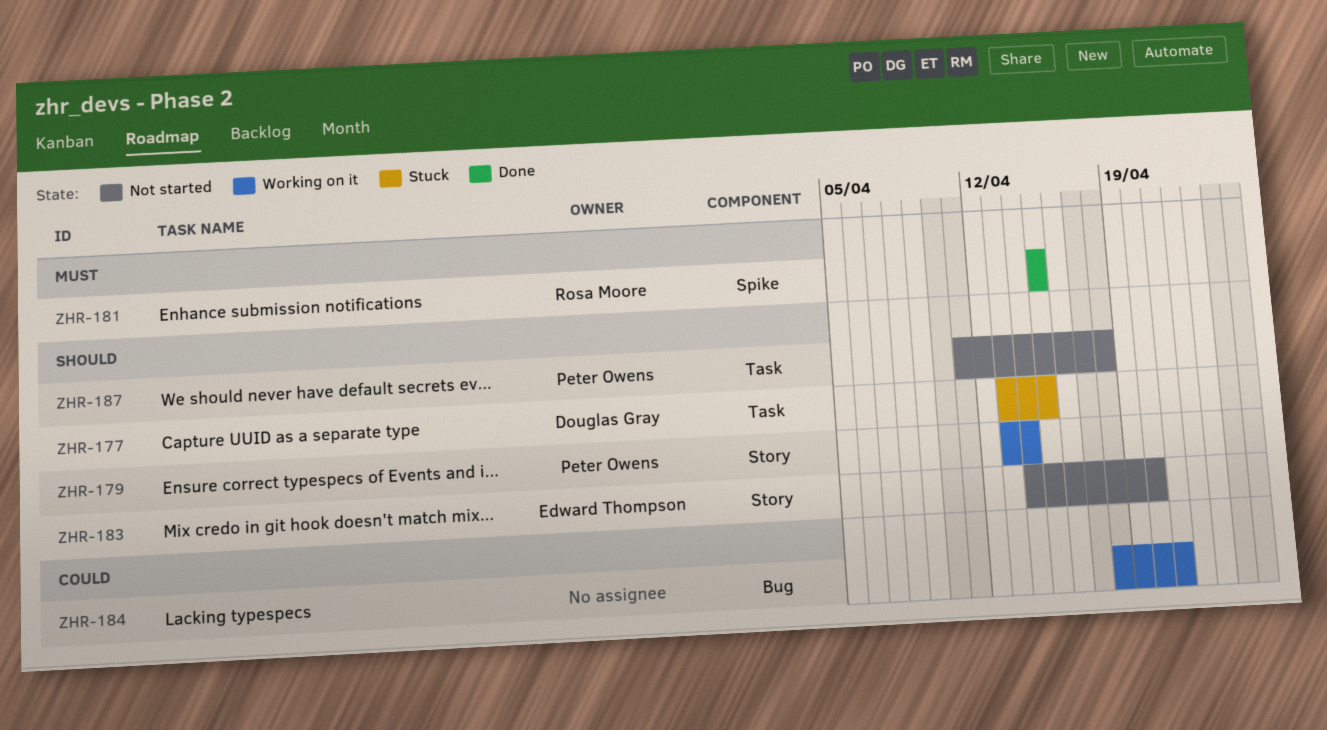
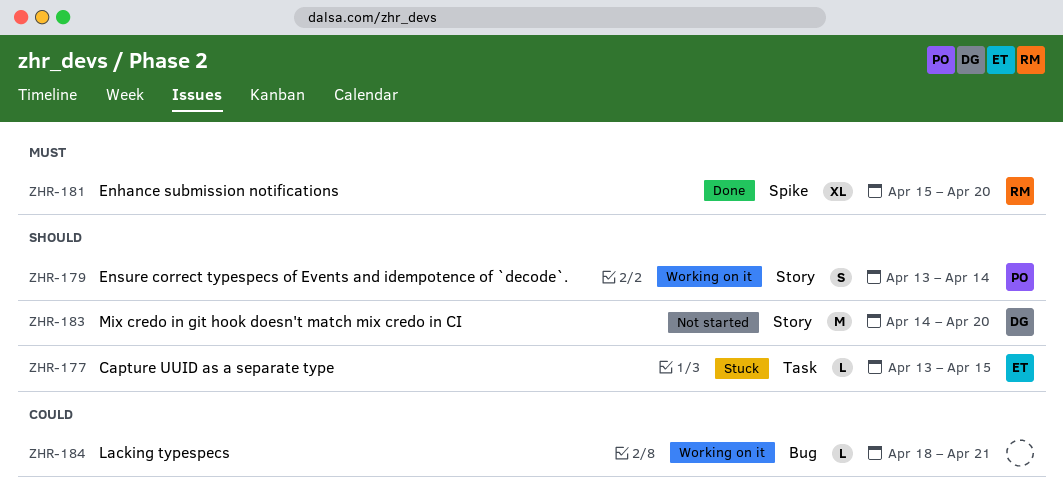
ZHR-177, owner: Douglas Gray -> Edward Thompson
ZHR-181, due: Apr 15 -> Apr 20
ZHR-183, owner: Edward Thompson -> Douglas Gray
ZHR-187: present -> none

